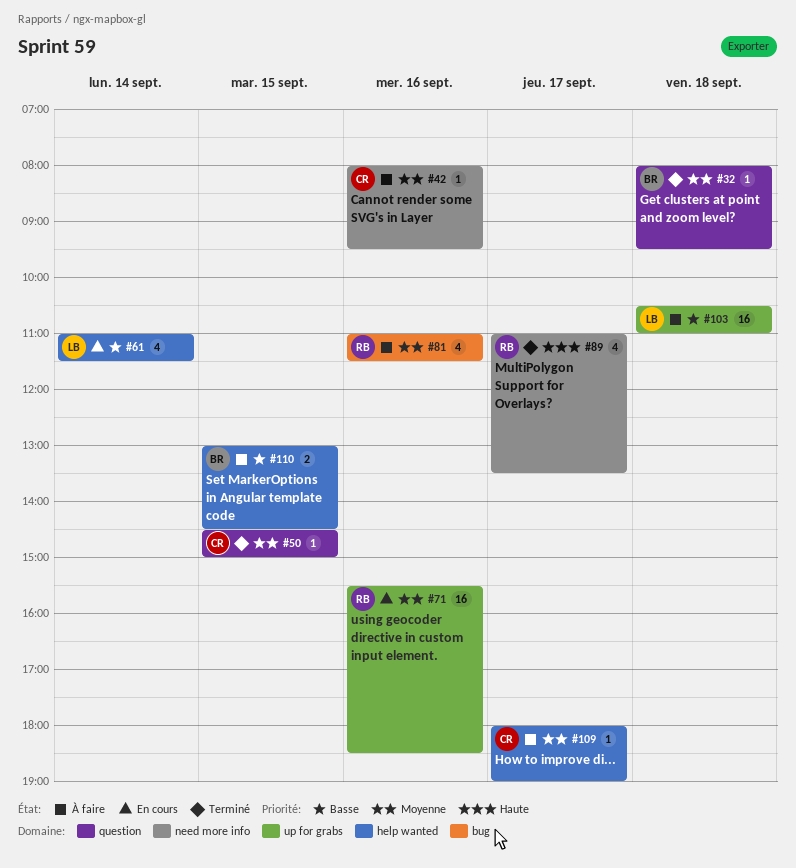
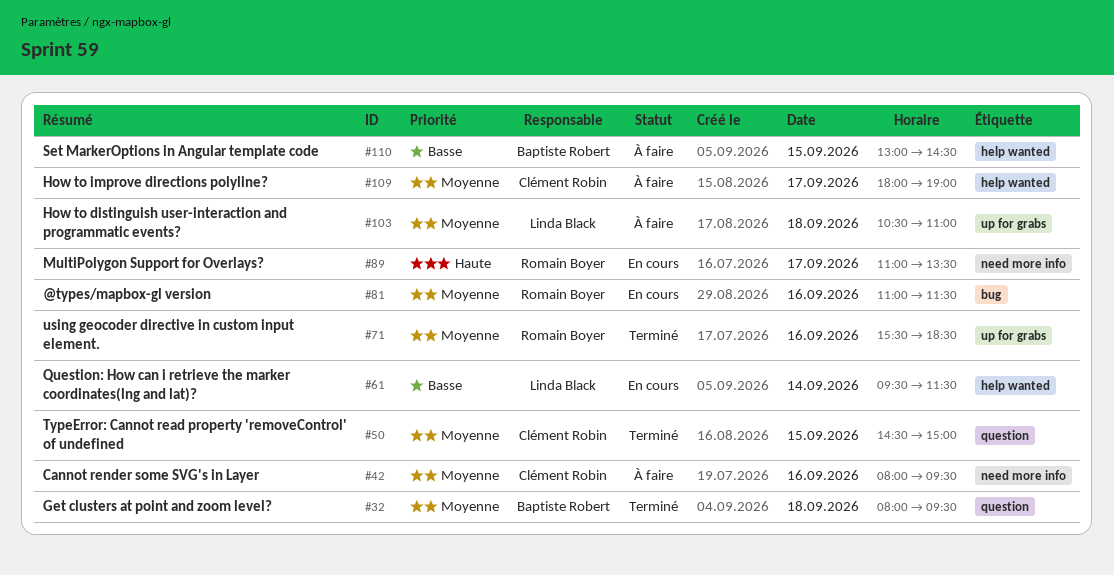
#61, begins: 11:00 -> 09:30
#71, status: En cours -> Terminé
#81, status: À faire -> En cours
#89, status: Terminé -> En cours
#103, priority: Basse -> Moyenne

